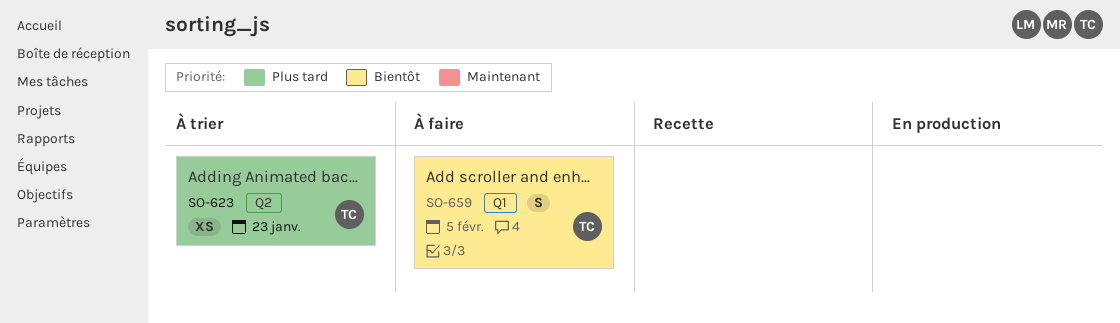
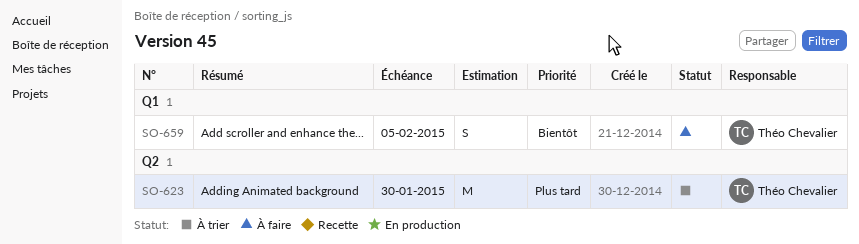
SO-623, estimate: XS -> M
SO-623, due: Jan 23 -> Jan 30

